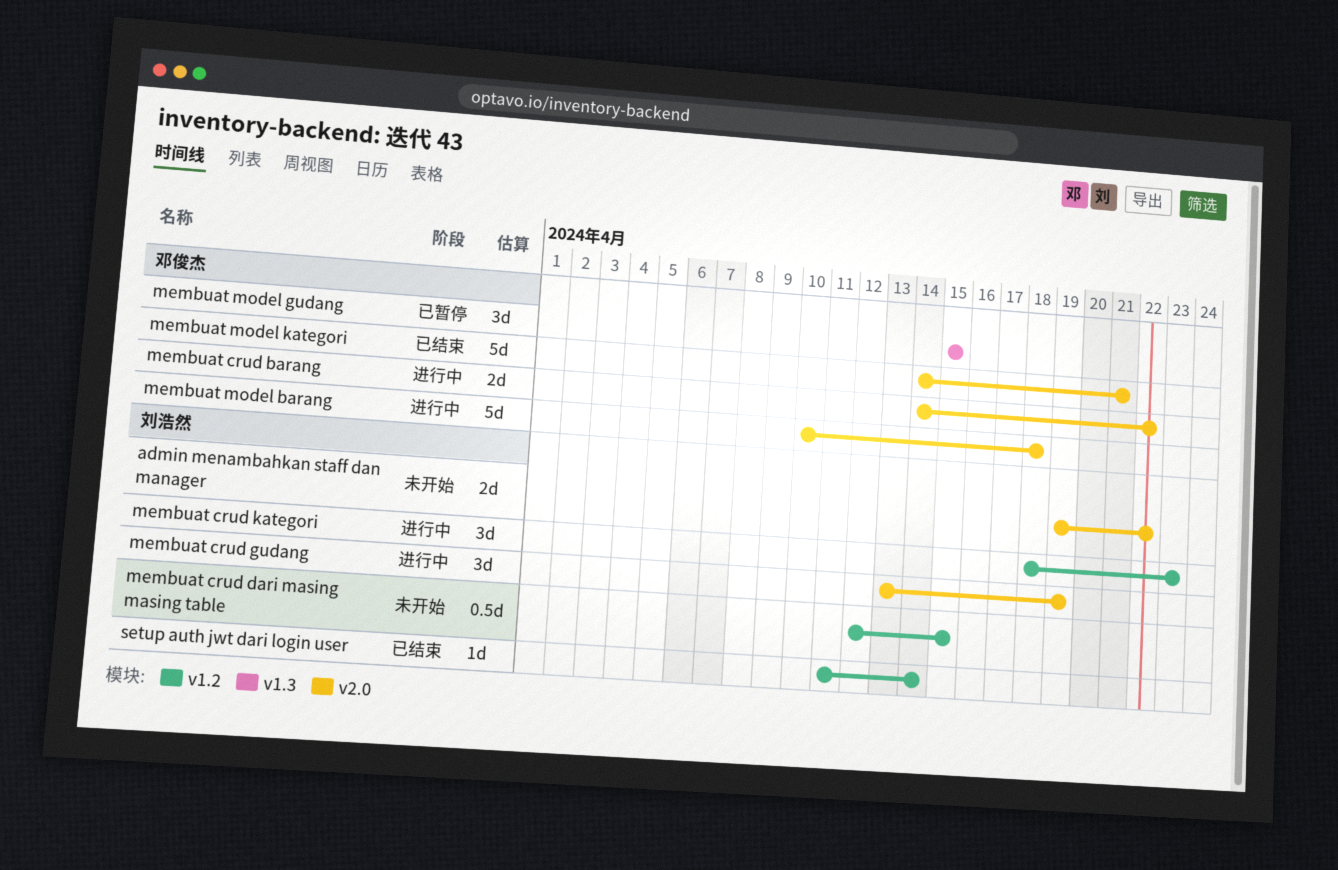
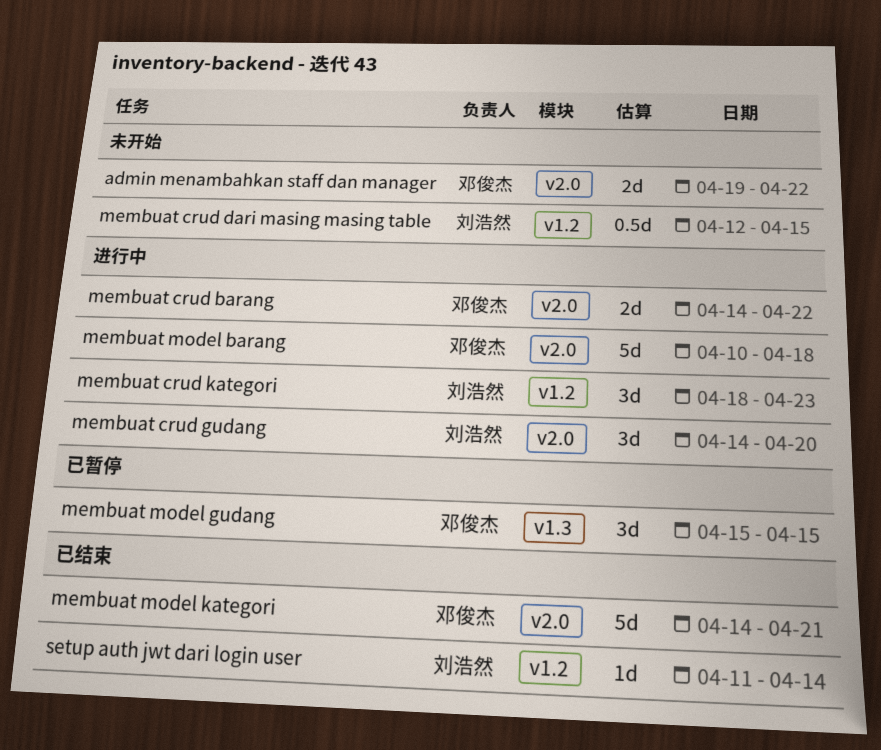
admin menambahkan staff dan manager, owner: 刘浩然 -> 邓俊杰
membuat crud gudang, start: Apr 13 -> Apr 14
membuat crud gudang, due: Apr 19 -> Apr 20

